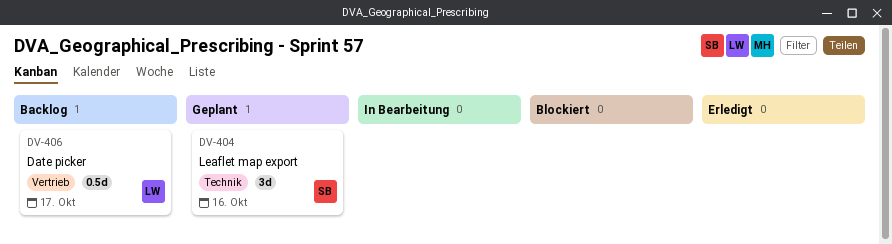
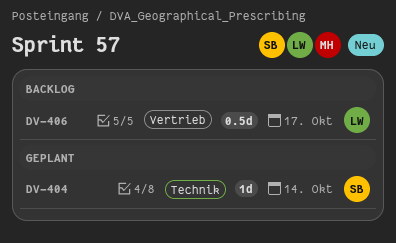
DV-404, estimate: 3d -> 1d
DV-404, due: Oct 16 -> Oct 14

